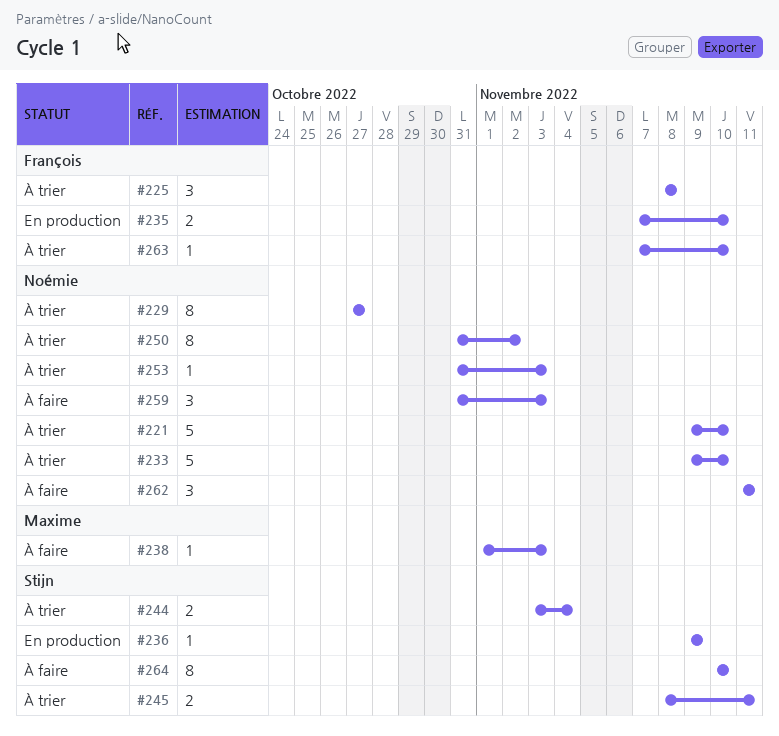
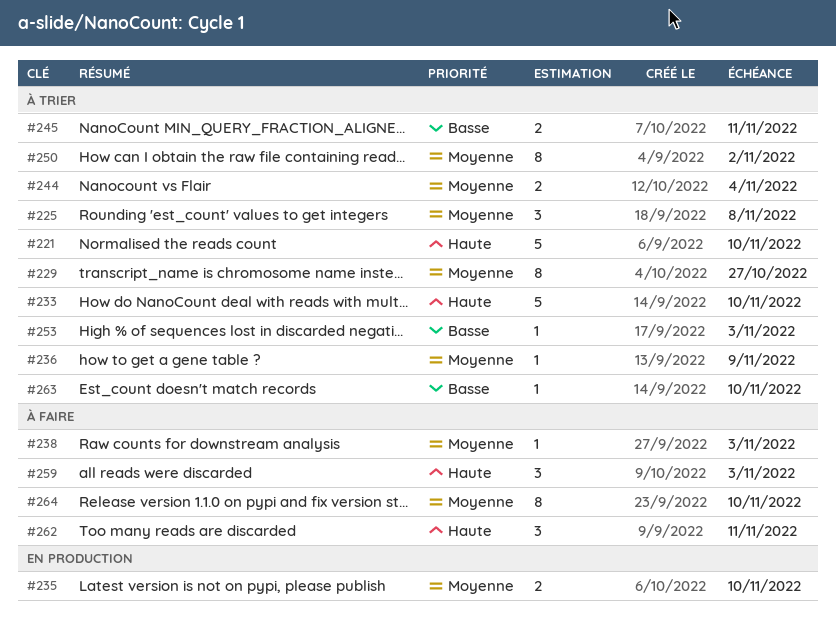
#236, status: En production -> À trier

